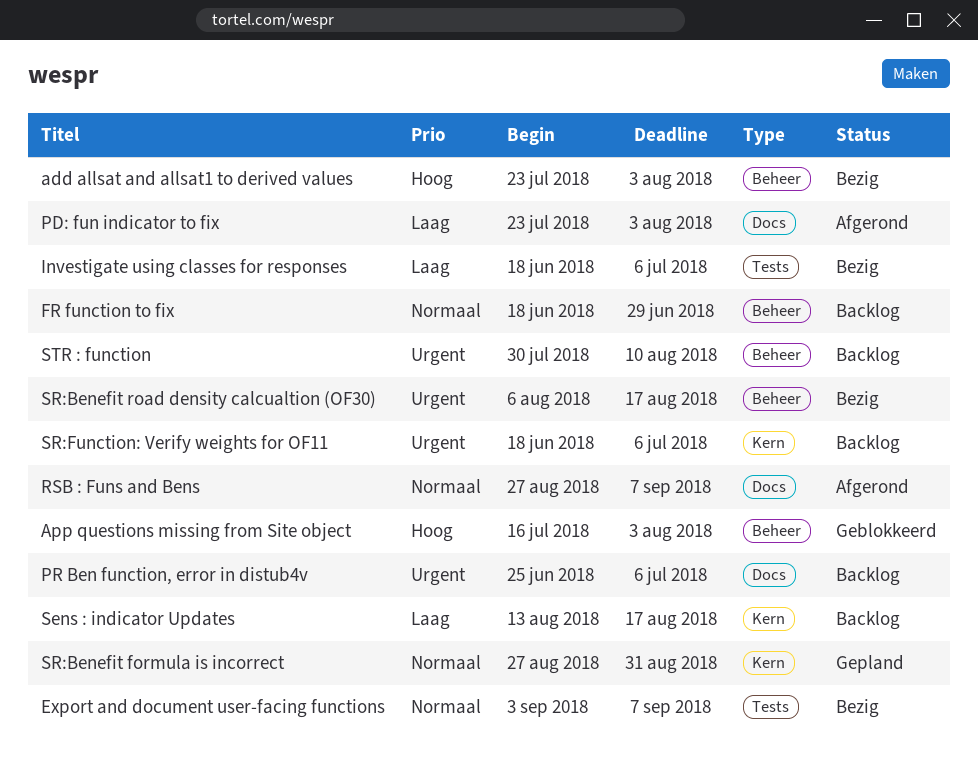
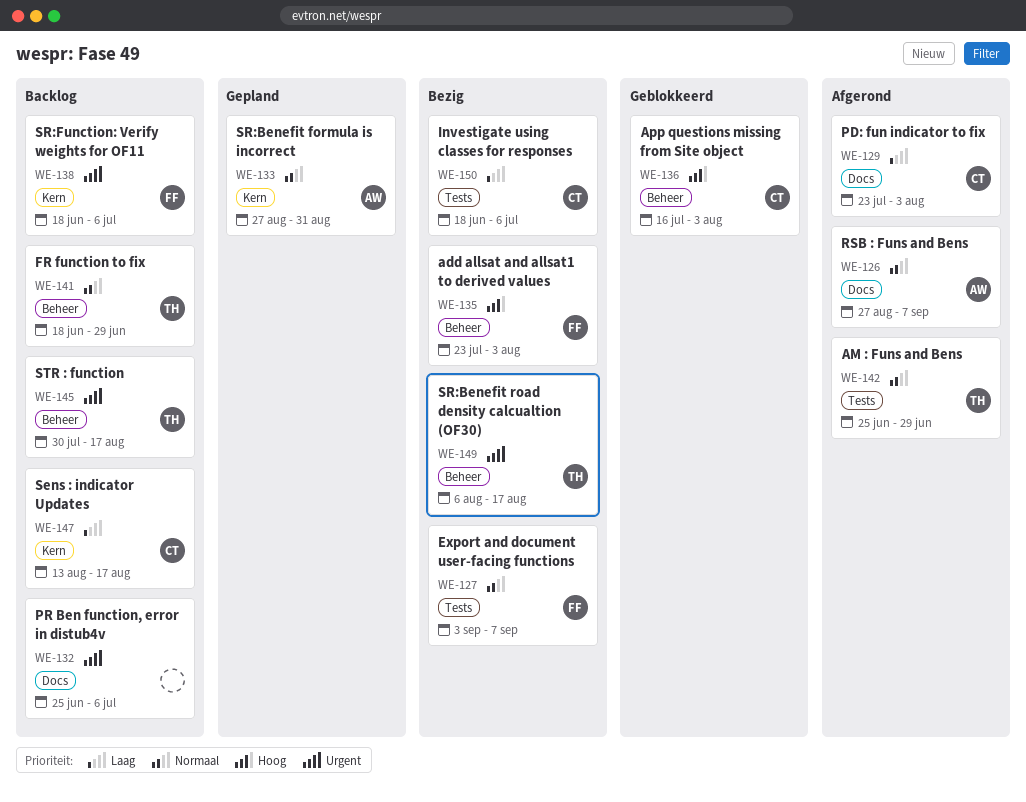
AM : Funs and Bens: none -> present
STR : function, due: Aug 10 -> Aug 17

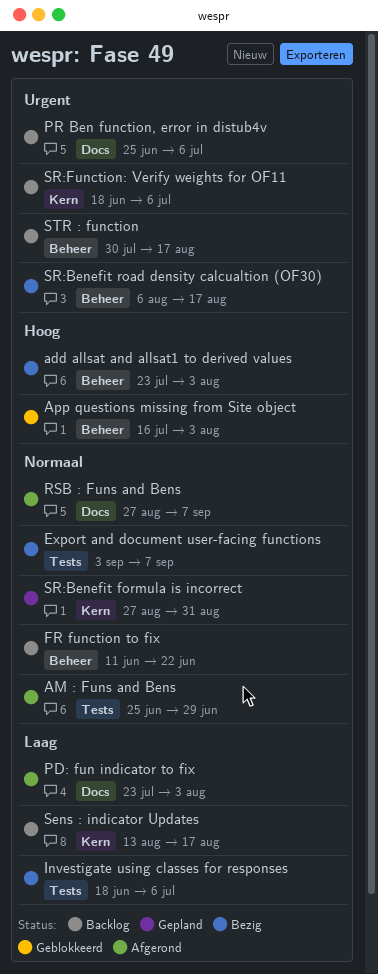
FR function to fix, start: Jun 18 -> Jun 11
FR function to fix, due: Jun 29 -> Jun 22

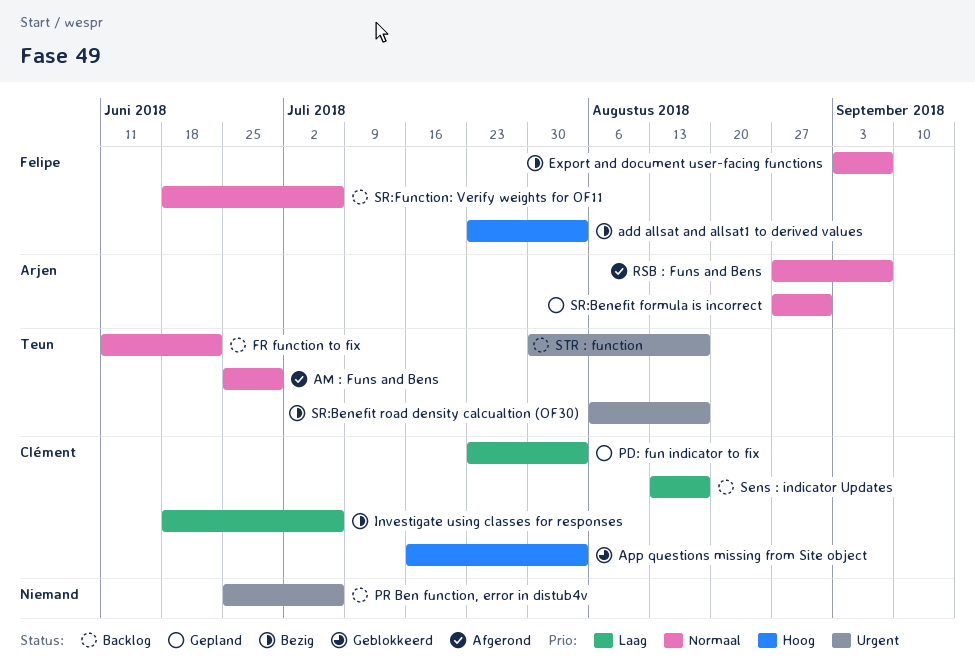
PD: fun indicator to fix, status: Afgerond -> Gepland
SR:Function: Verify weights for OF11, priority: Urgent -> Normaal

